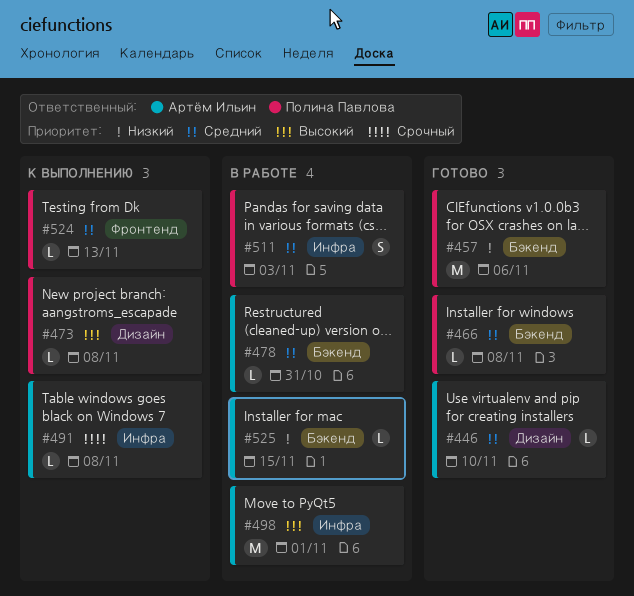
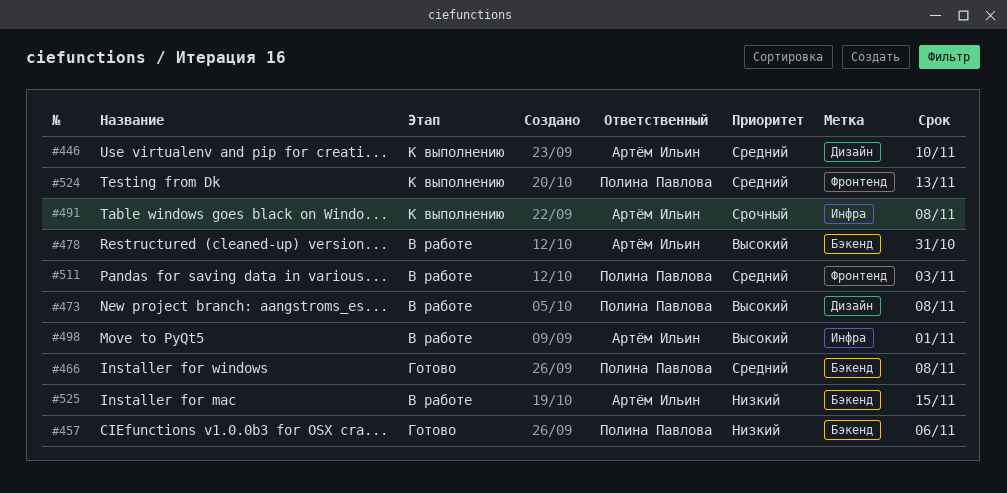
#446, status: Готово -> К выполнению
#473, status: К выполнению -> В работе
#478, priority: Средний -> Высокий
#511, label: Инфра -> Фронтенд

